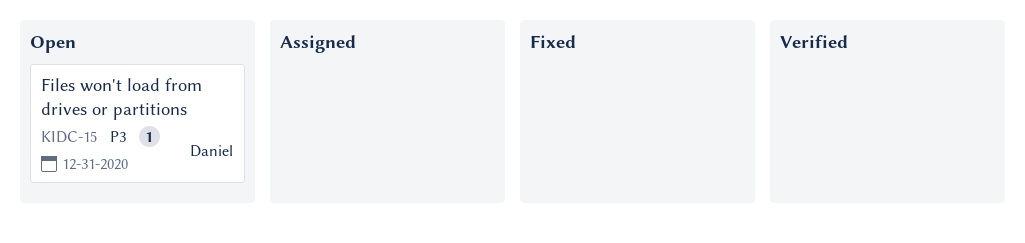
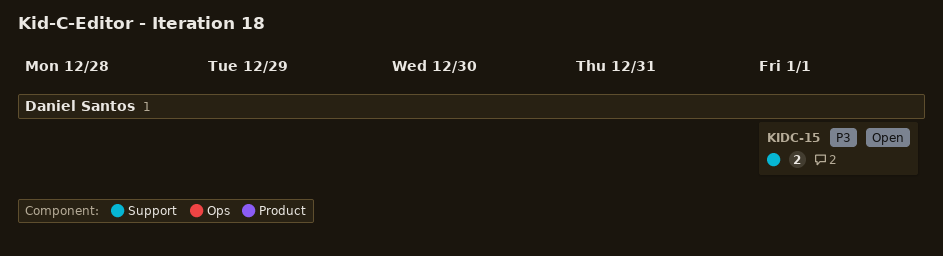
KIDC-15, estimate: 1 -> 2
KIDC-15, due: Dec 31 -> Jan 1

